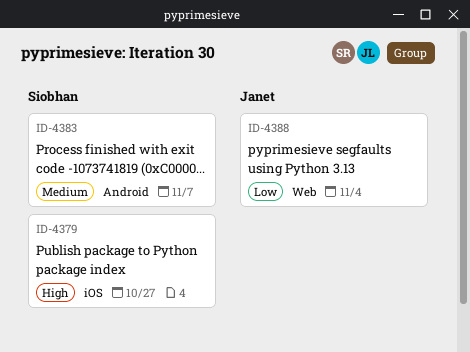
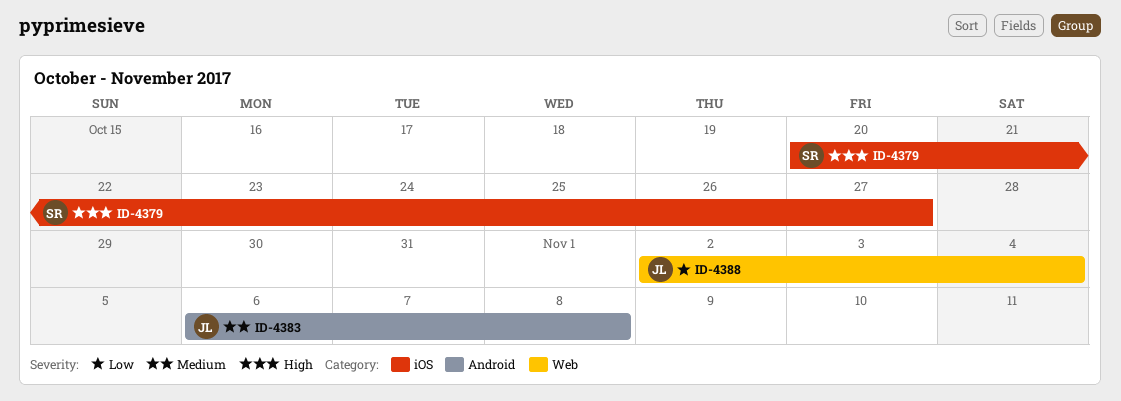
ID-4383, owner: Siobhan -> Janet
ID-4383, due: Nov 7 -> Nov 8

